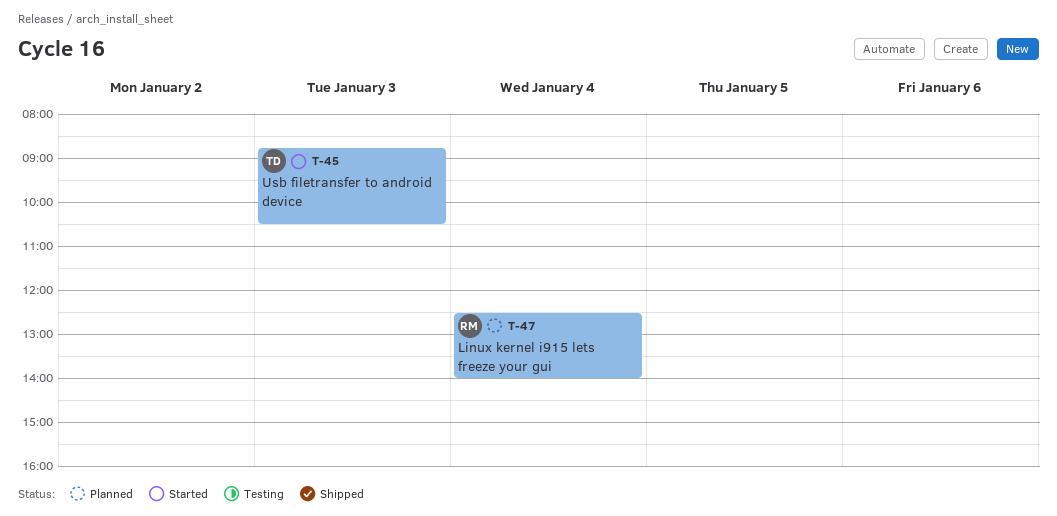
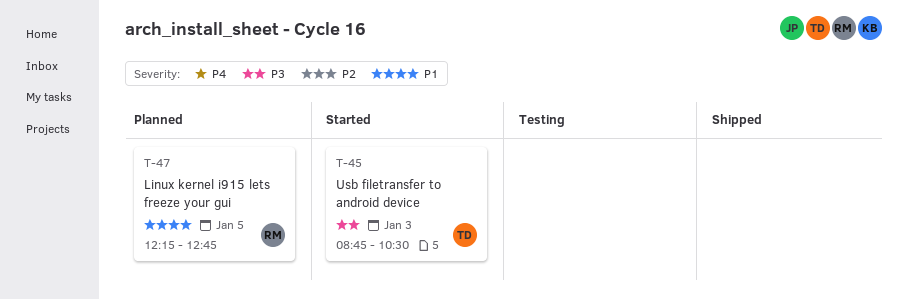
T-47, day: Jan 4 -> Jan 5
T-47, begins: 12:30 -> 12:15
T-47, ends: 14:00 -> 12:45

